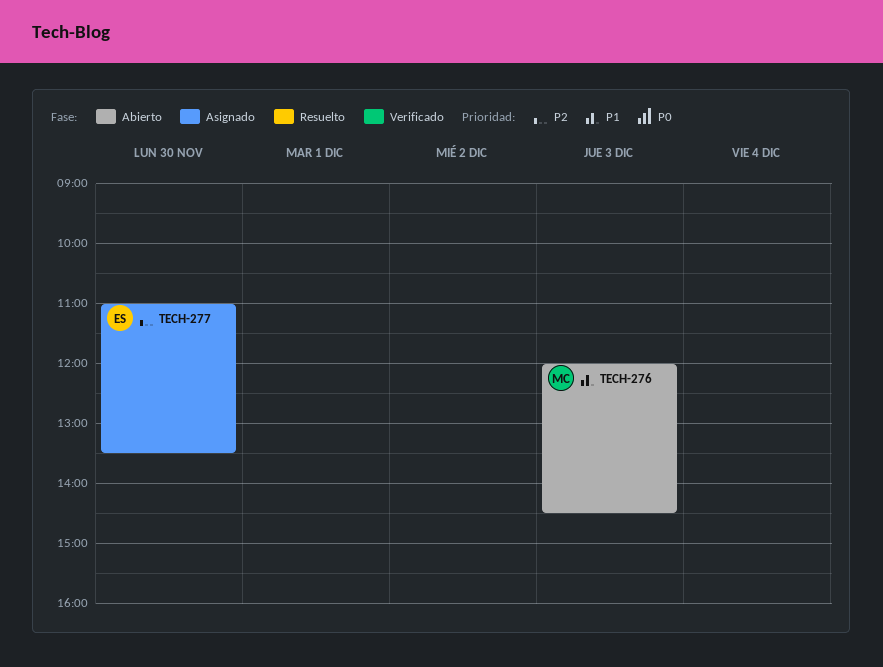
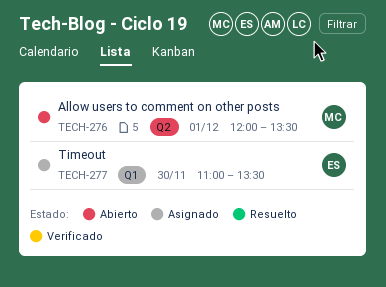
TECH-276, day: Dec 3 -> Dec 1
TECH-276, ends: 14:30 -> 13:30

